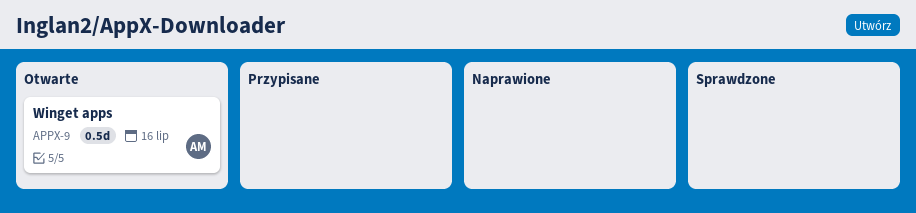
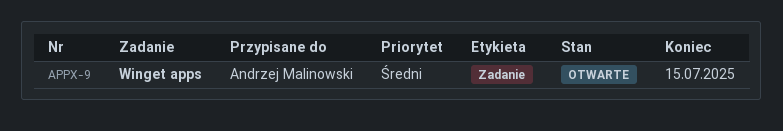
APPX-9, due: Jul 16 -> Jul 15

